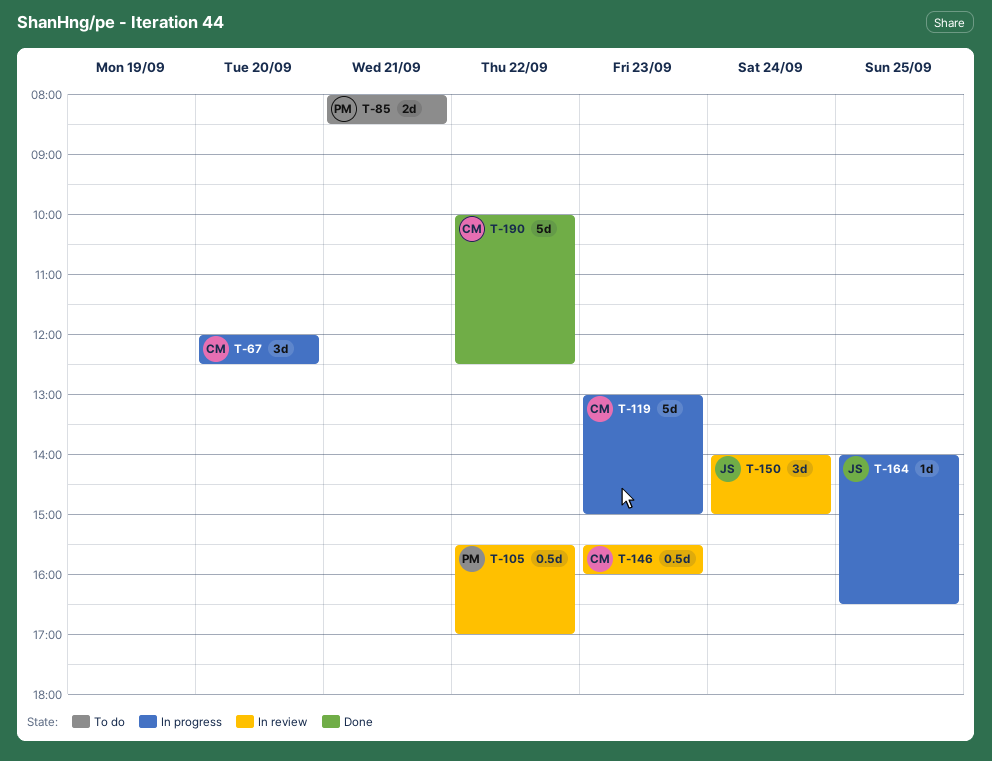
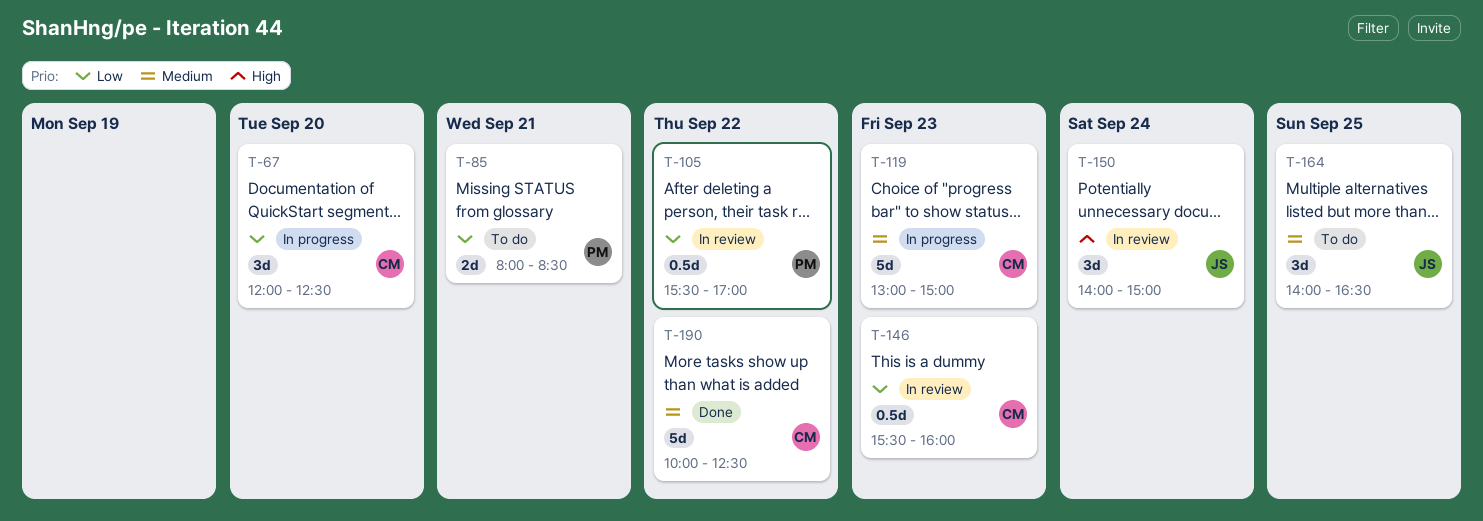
T-164, status: In progress -> To do
T-164, estimate: 1d -> 3d

